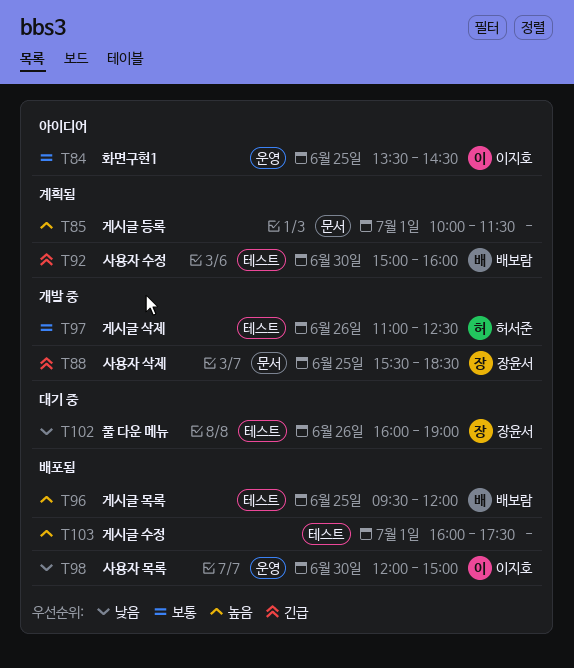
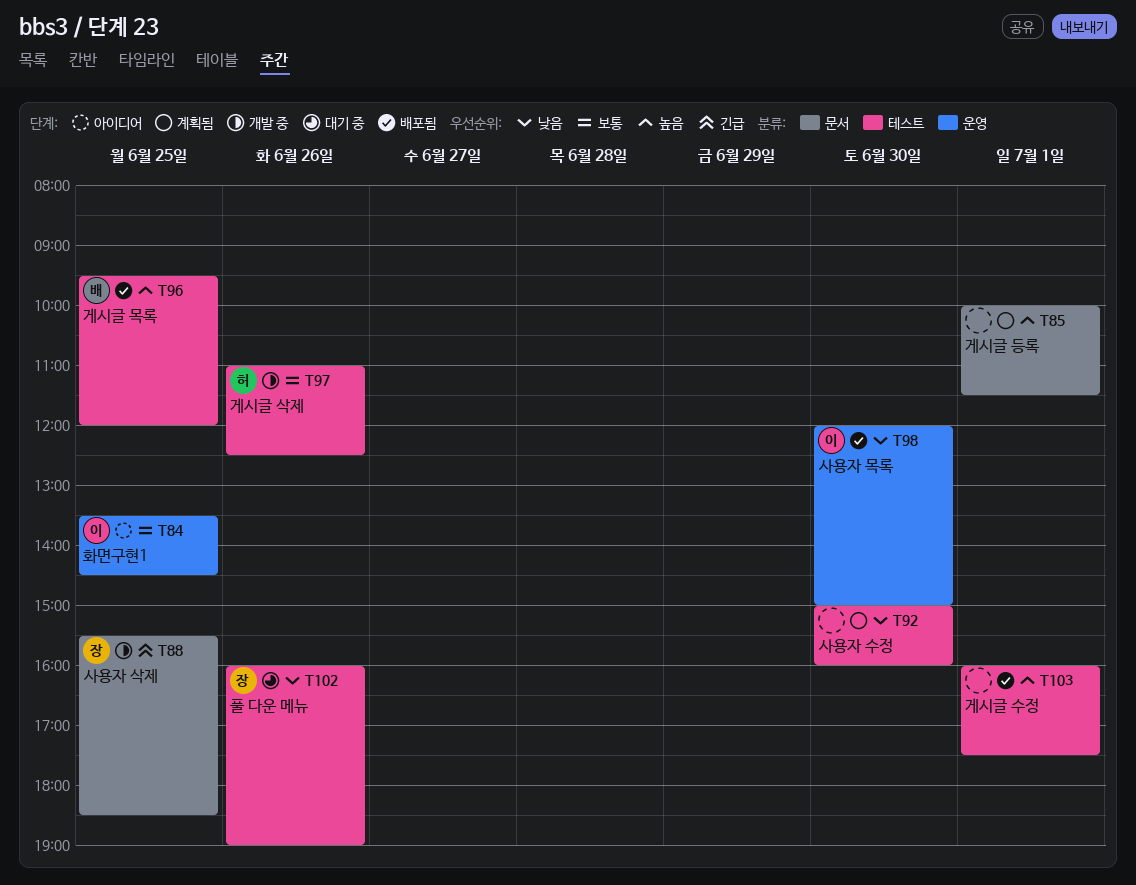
T92, owner: 배보람 -> none
T92, priority: 긴급 -> 낮음

